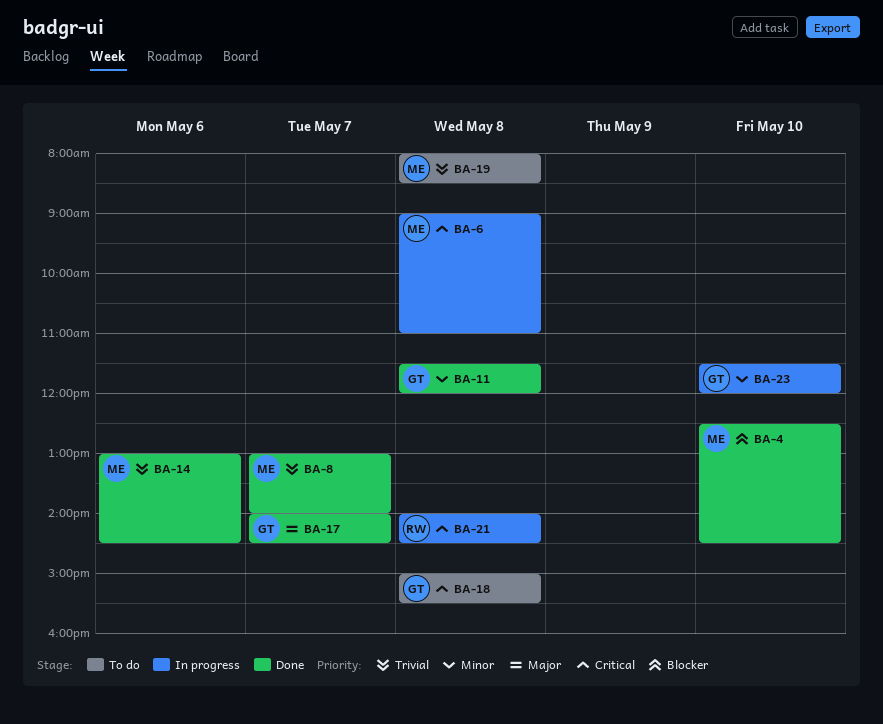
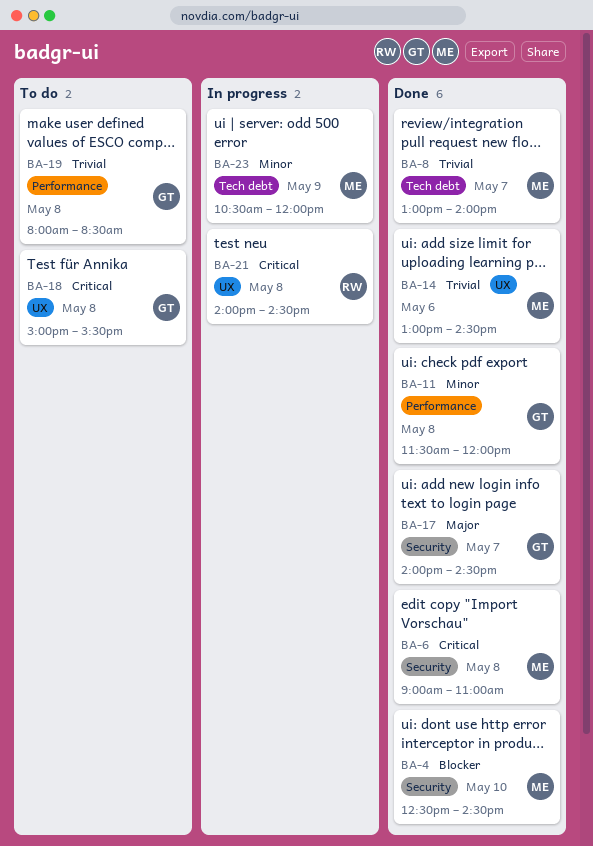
BA-6, status: In progress -> Done
BA-19, owner: ME -> GT
BA-23, owner: GT -> ME
BA-23, day: May 10 -> May 9
BA-23, begins: 11:30 -> 10:30

